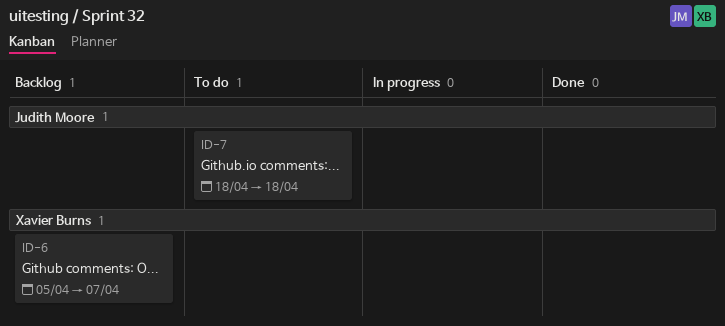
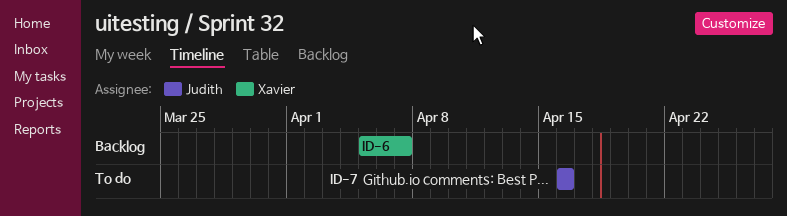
ID-7, start: Apr 18 -> Apr 16
ID-7, due: Apr 18 -> Apr 16

